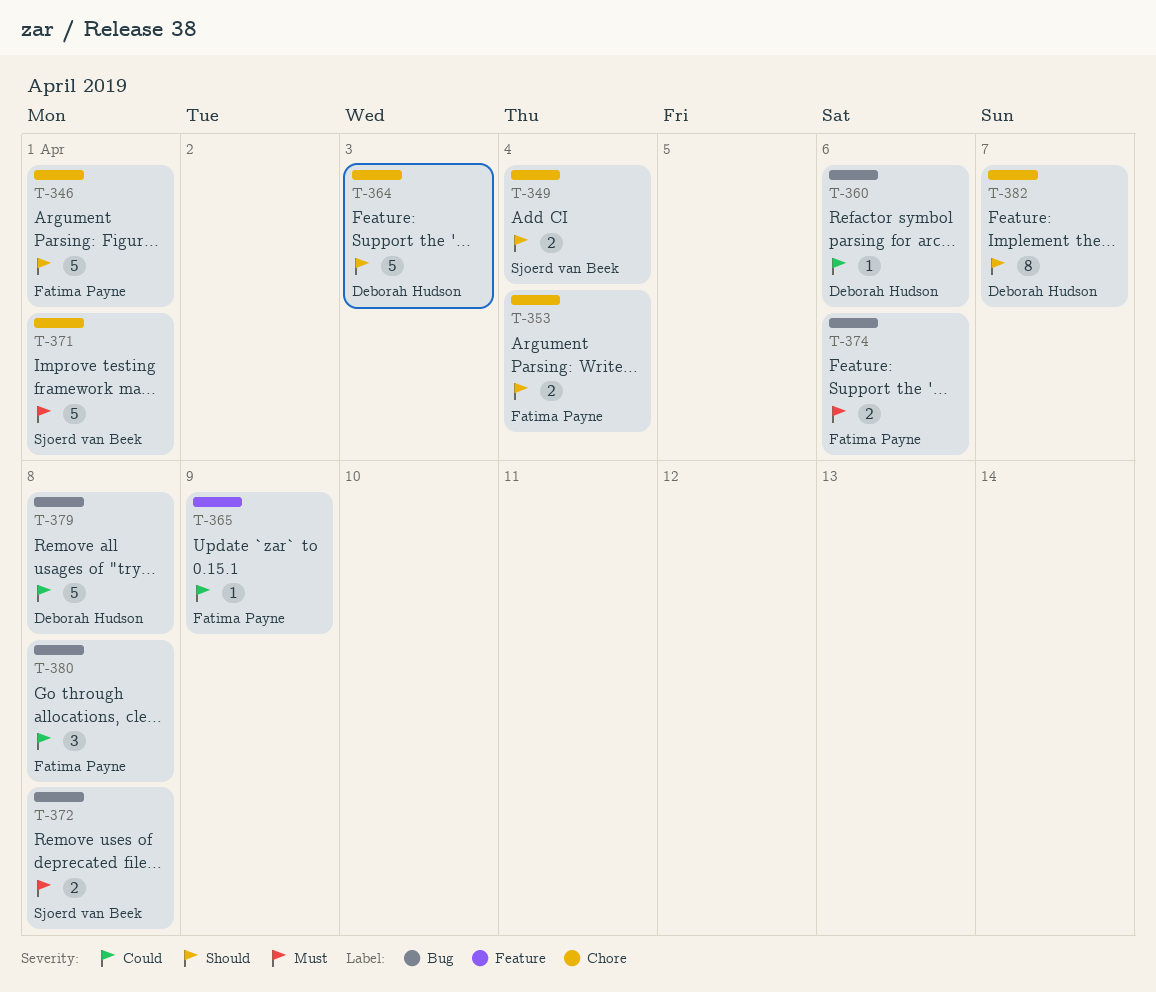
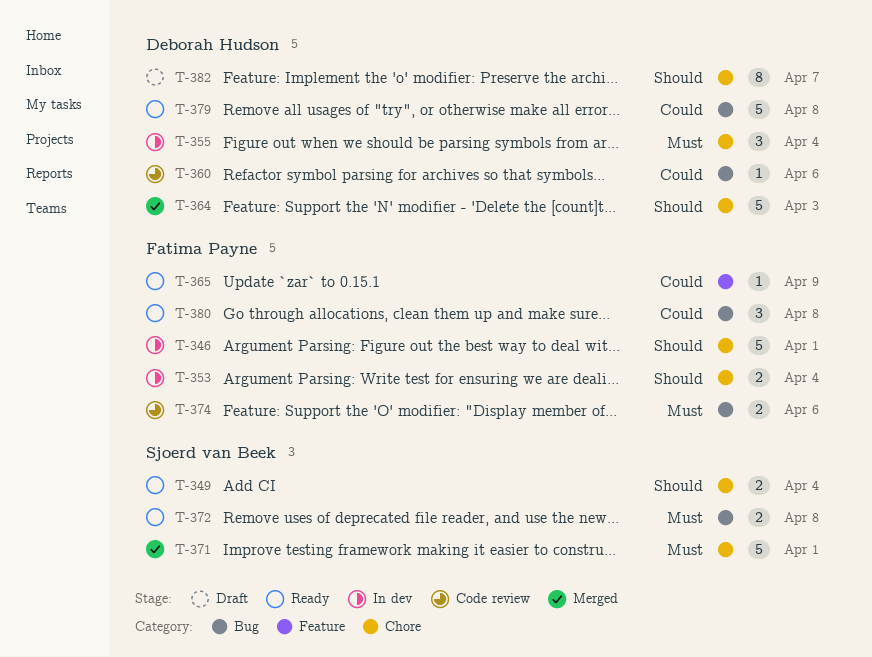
T-355: none -> present

